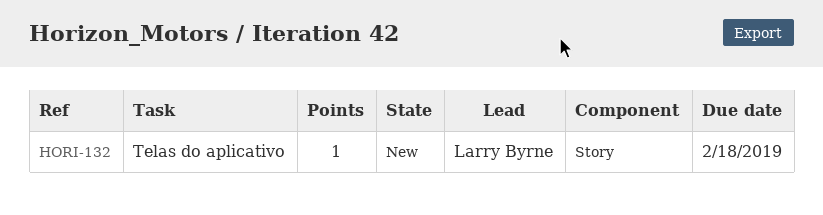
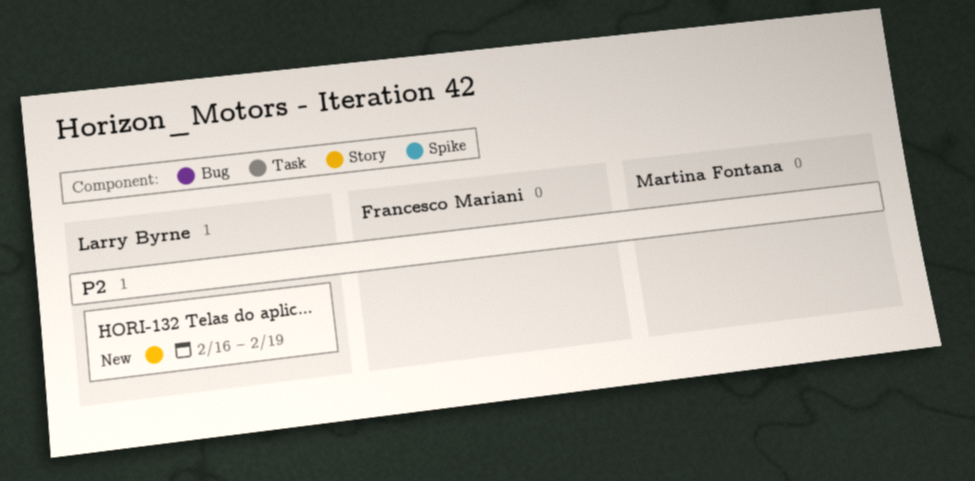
HORI-132, due: Feb 18 -> Feb 19

